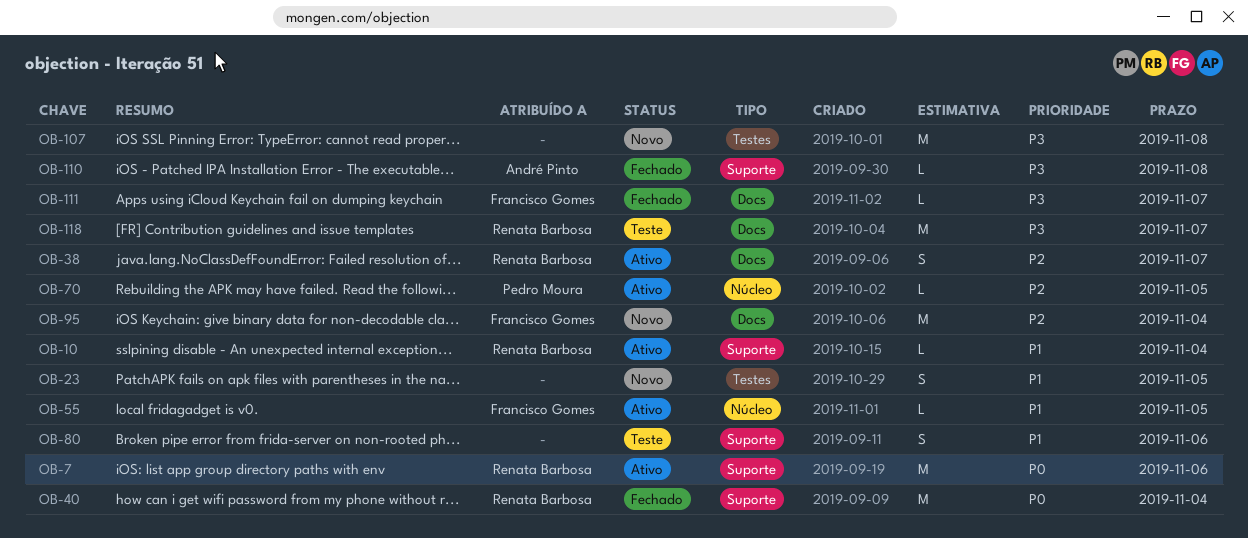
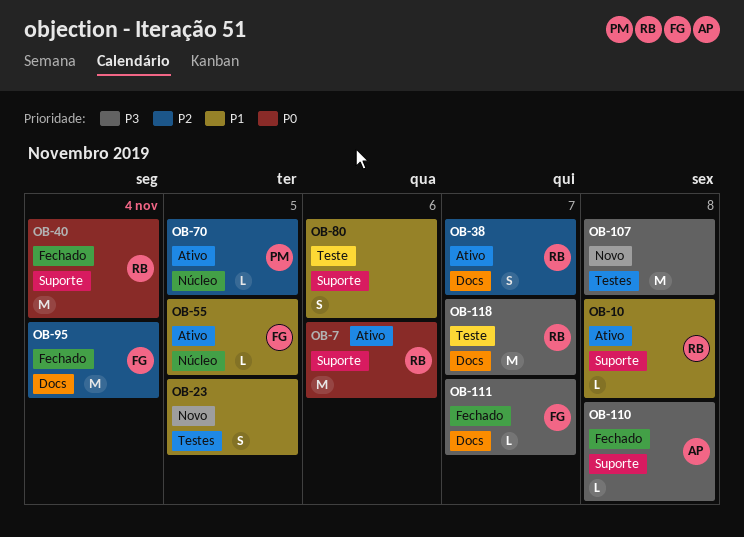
OB-10, due: Nov 4 -> Nov 8
OB-95, status: Novo -> Fechado

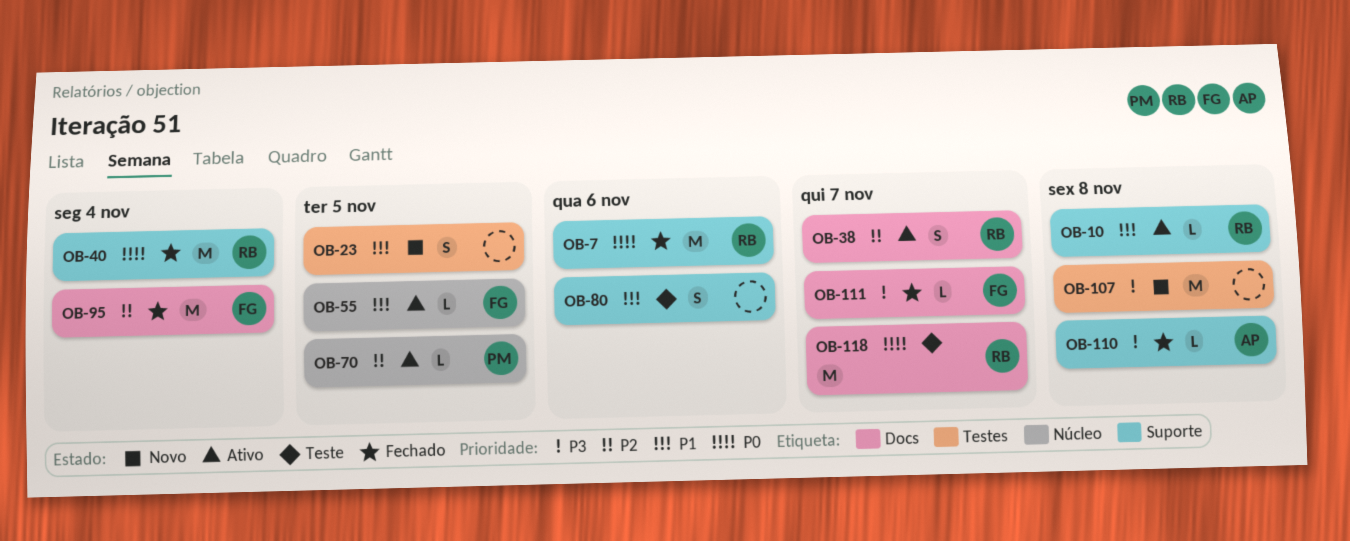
OB-7, status: Ativo -> Fechado
OB-118, priority: P3 -> P0

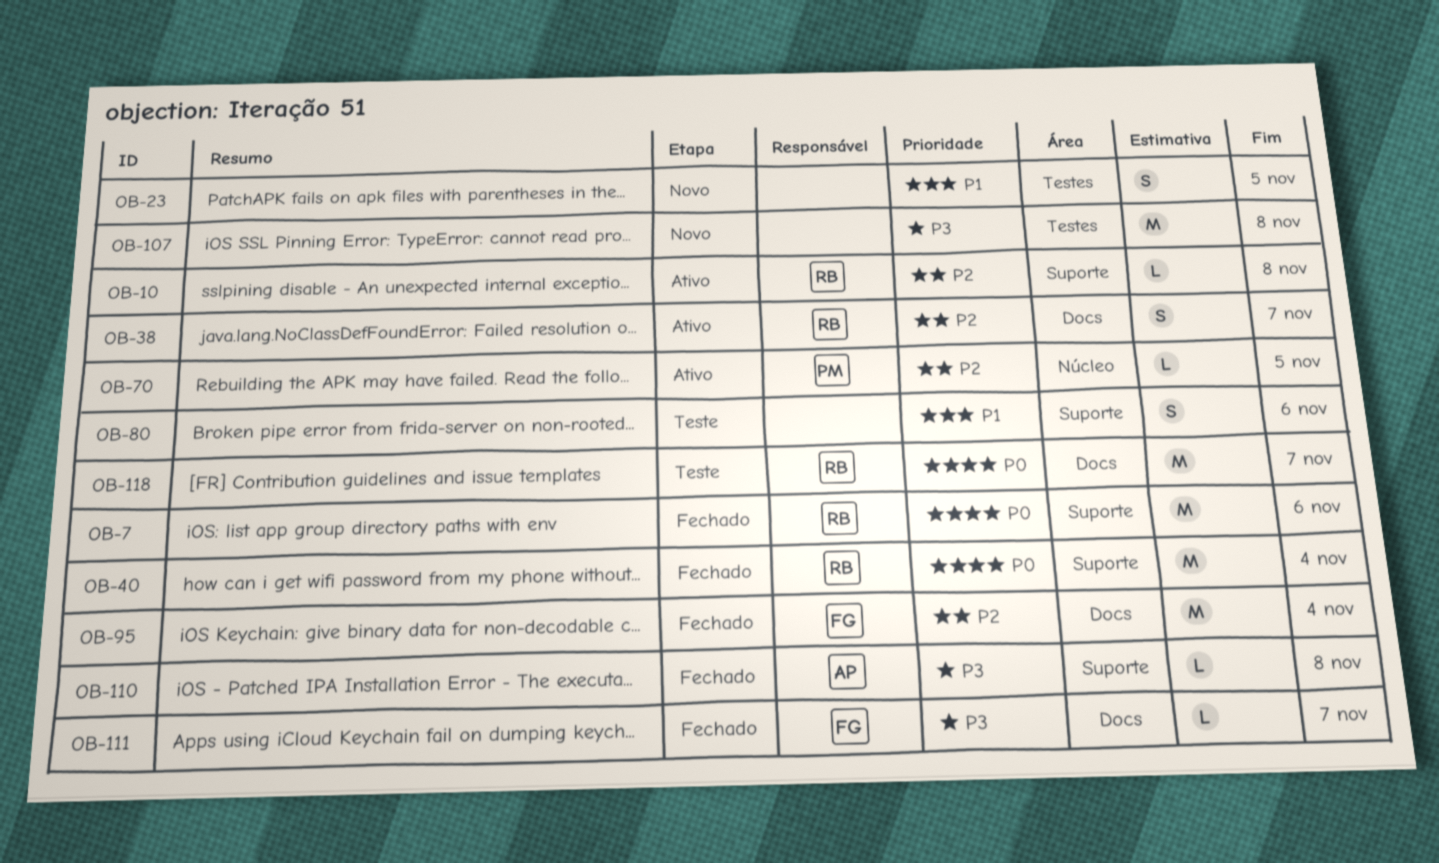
OB-10, priority: P1 -> P2
OB-55: present -> none

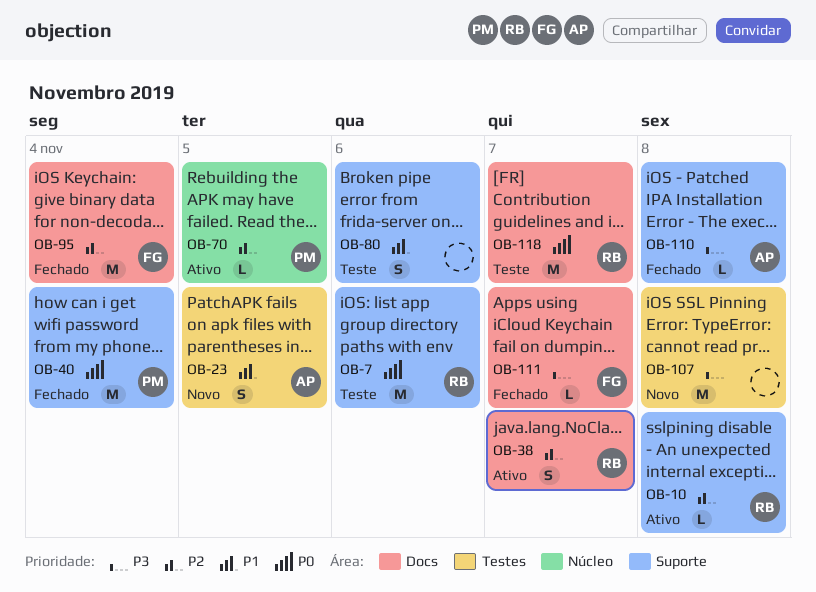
OB-7, status: Fechado -> Teste
OB-23, owner: none -> AP
OB-40, owner: RB -> PM

